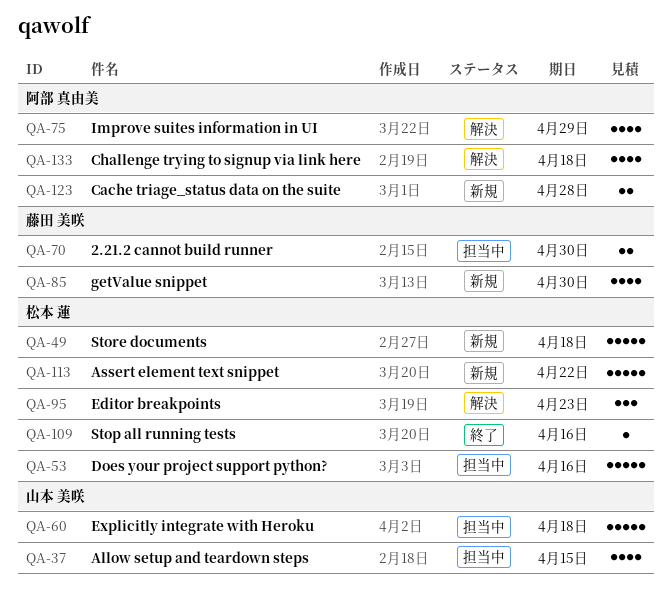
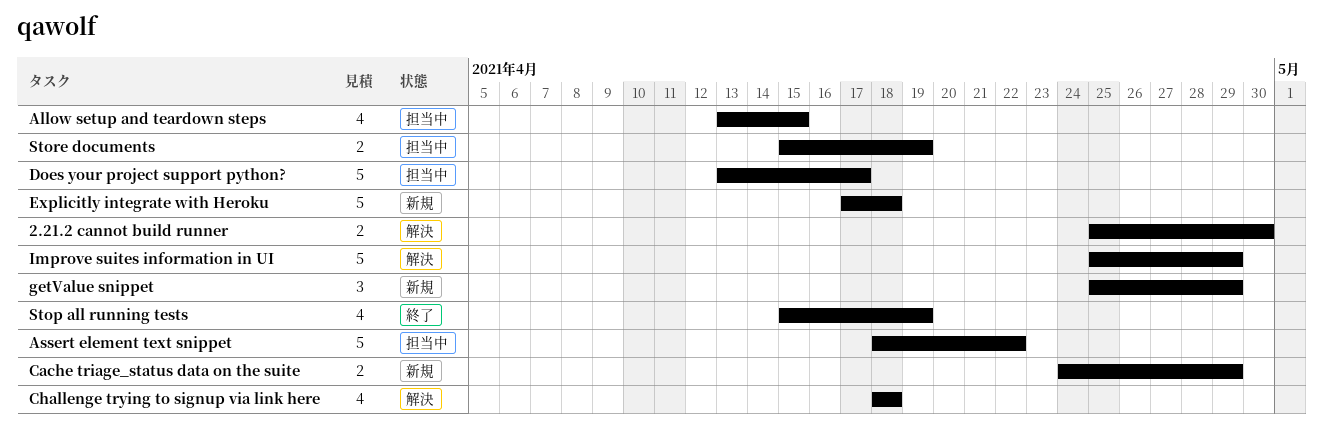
2.21.2 cannot build runner, status: 担当中 -> 解決
Assert element text snippet, status: 新規 -> 担当中
Cache triage_status data on the suite, due: Apr 28 -> Apr 29
Does your project support python?, due: Apr 16 -> Apr 17
Editor breakpoints: present -> none
Explicitly integrate with Heroku, status: 担当中 -> 新規
getValue snippet, estimate: 4 -> 3
getValue snippet, due: Apr 30 -> Apr 29
Improve suites information in UI, estimate: 4 -> 5
Stop all running tests, estimate: 1 -> 4
Stop all running tests, due: Apr 16 -> Apr 19
Store documents, status: 新規 -> 担当中
Store documents, estimate: 5 -> 2
Store documents, due: Apr 18 -> Apr 19

